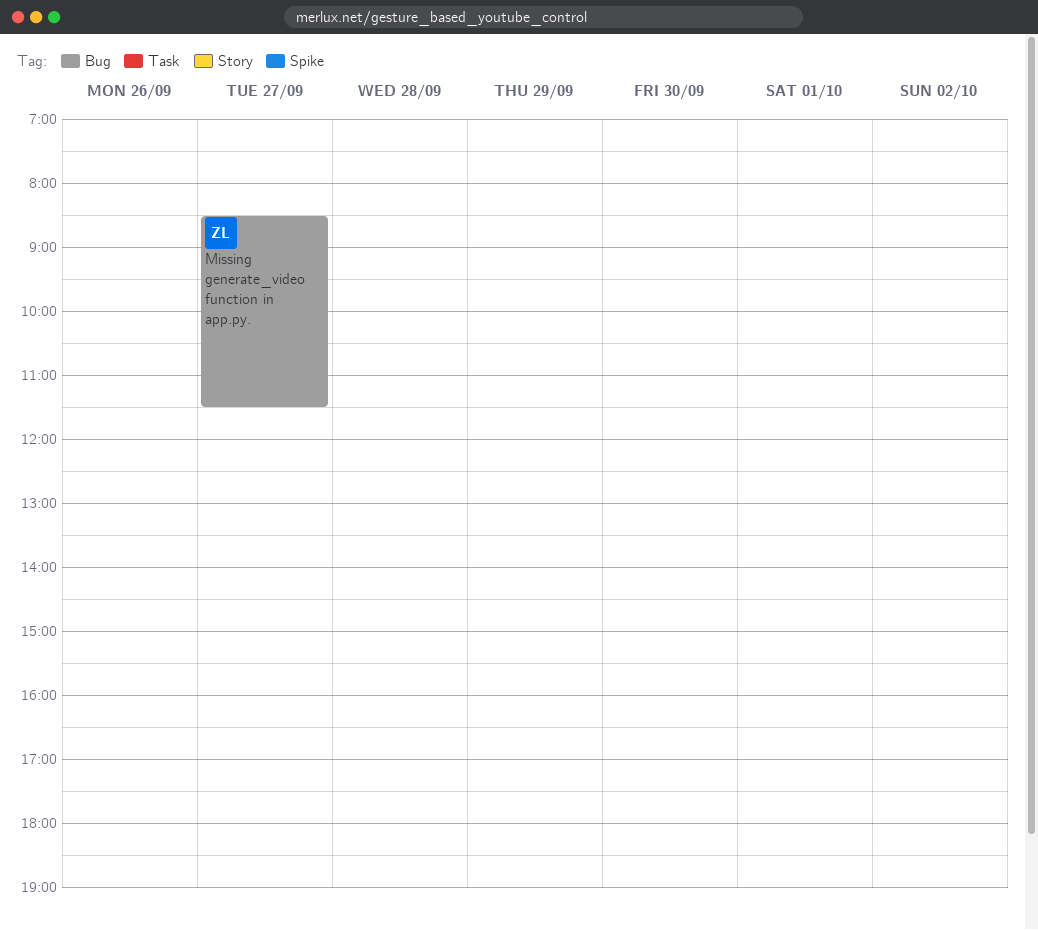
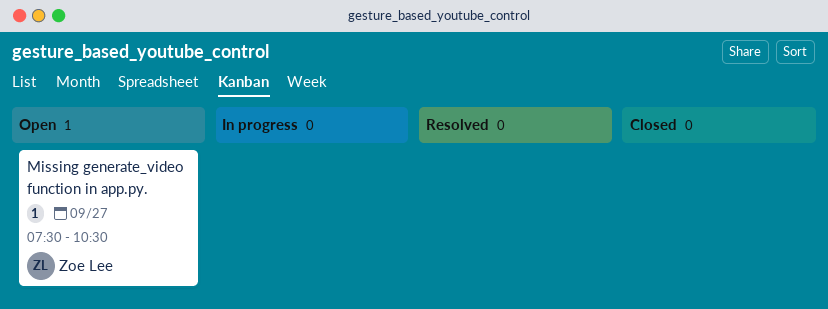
Missing generate_video function in app.py., begins: 08:30 -> 07:30
Missing generate_video function in app.py., ends: 11:30 -> 10:30

